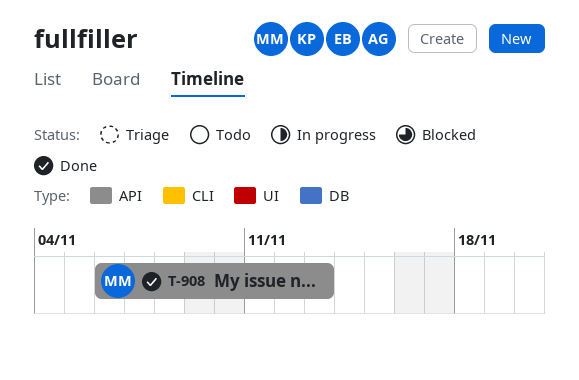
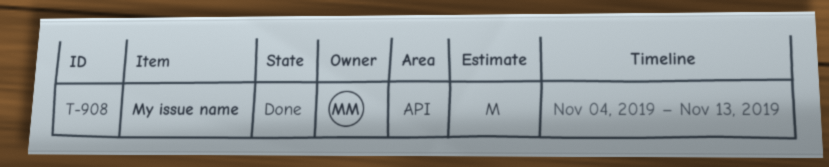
T-908, start: Nov 6 -> Nov 4

